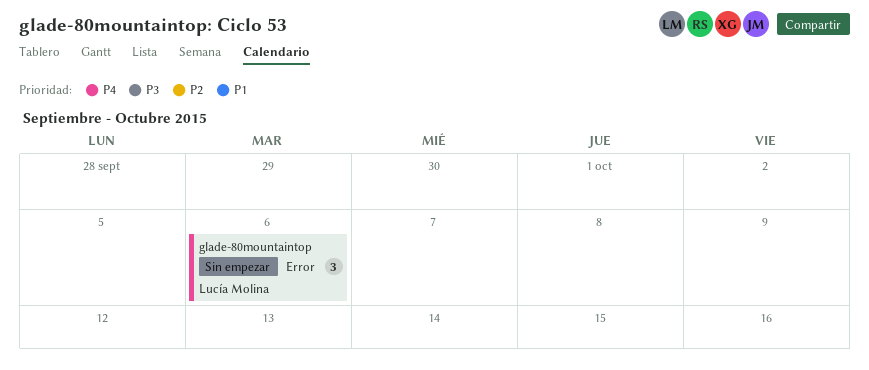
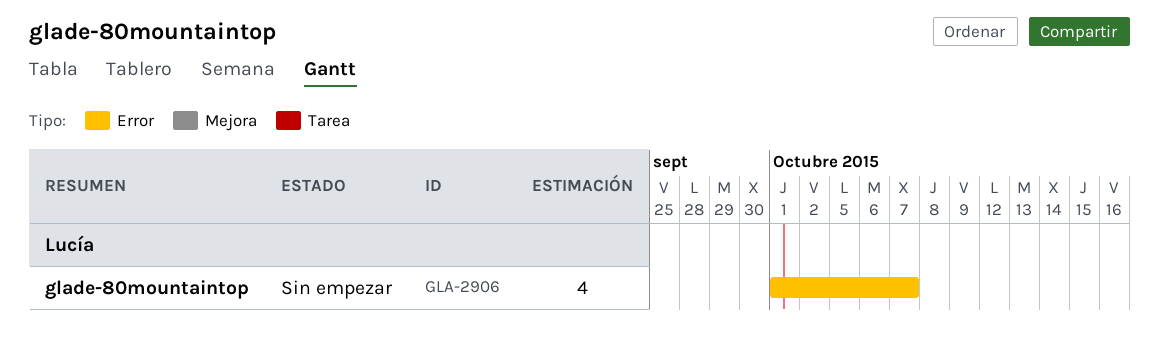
glade-80mountaintop, estimate: 3 -> 4
glade-80mountaintop, due: Oct 6 -> Oct 7

